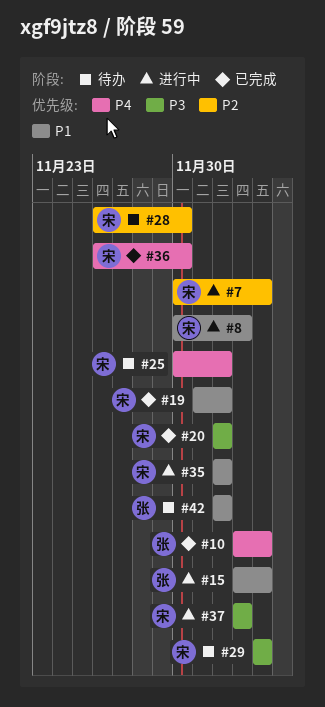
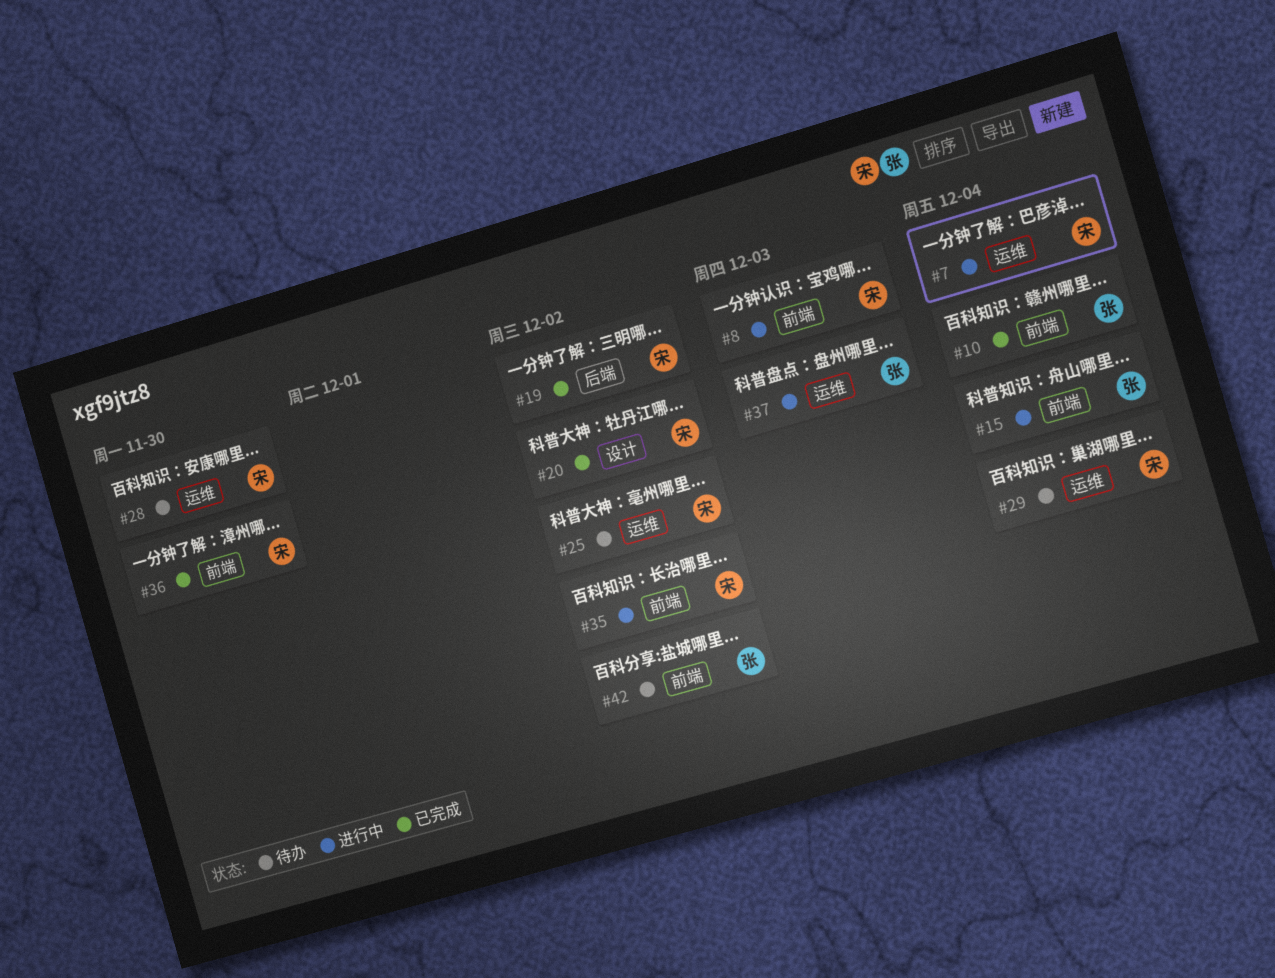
#37, owner: 宋 -> 张

